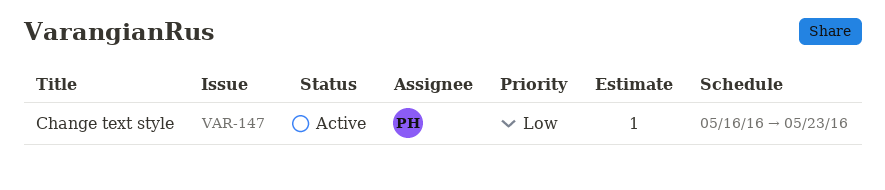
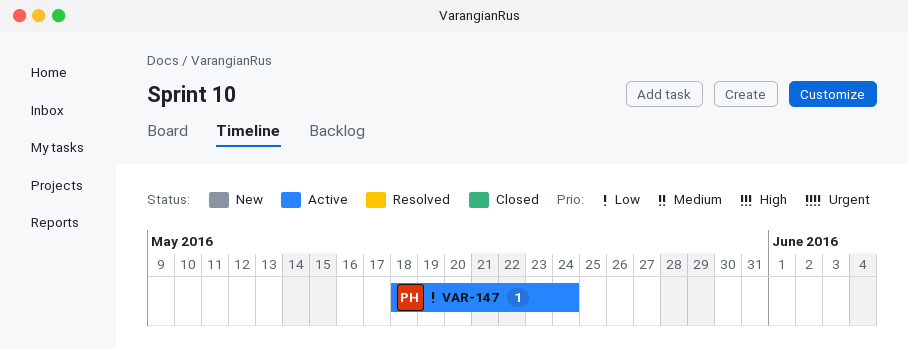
VAR-147, start: May 16 -> May 18
VAR-147, due: May 23 -> May 24

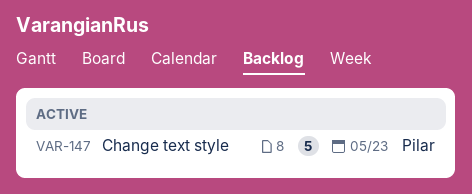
VAR-147, estimate: 1 -> 5
VAR-147, due: May 24 -> May 23

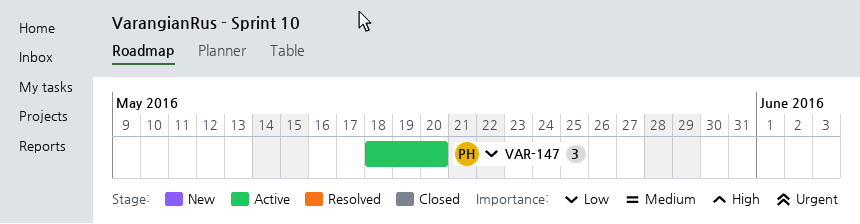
VAR-147, estimate: 5 -> 3
VAR-147, due: May 23 -> May 20

